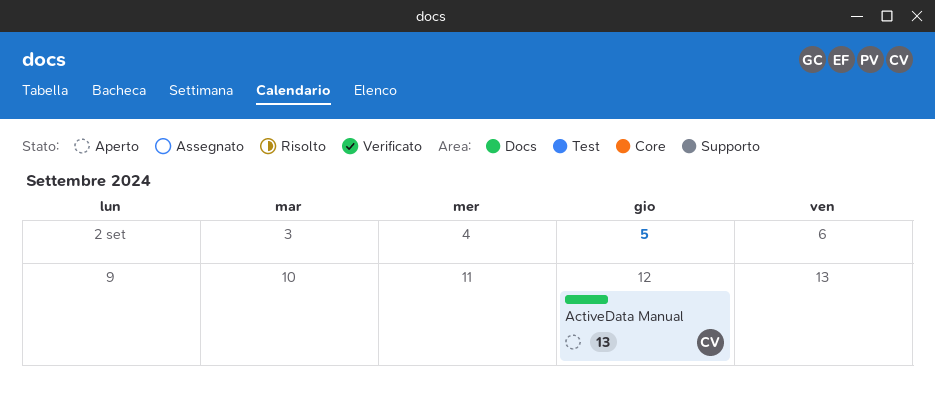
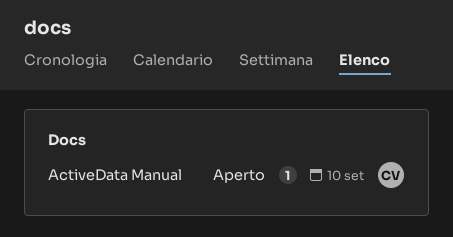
ActiveData Manual, estimate: 13 -> 1
ActiveData Manual, due: Sep 12 -> Sep 10

